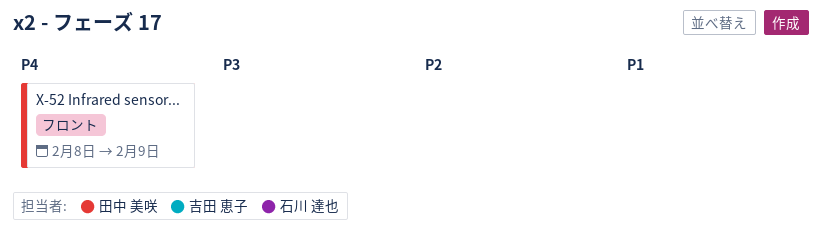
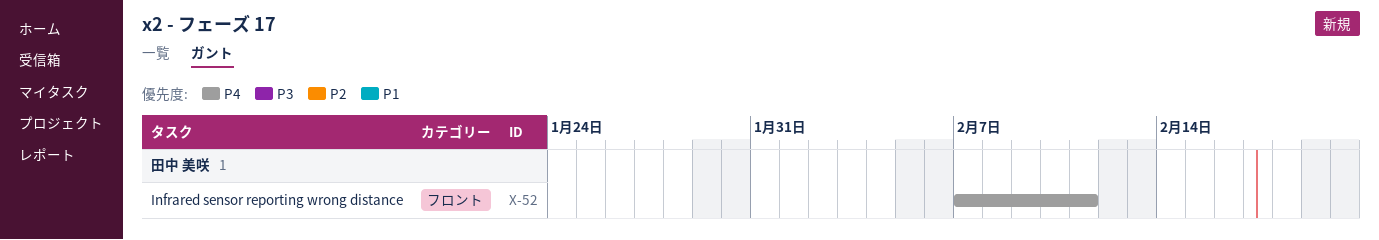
X-52, start: Feb 8 -> Feb 7
X-52, due: Feb 9 -> Feb 11

